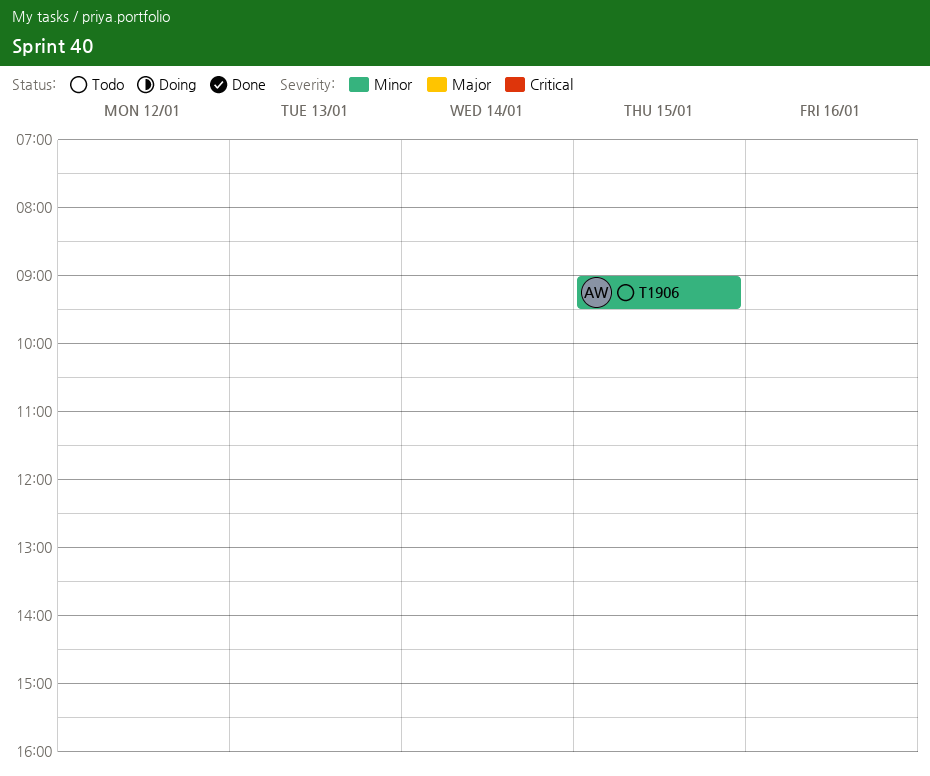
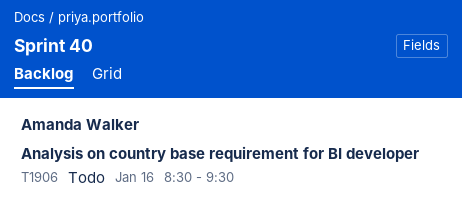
T1906, day: Jan 15 -> Jan 16
T1906, begins: 09:00 -> 08:30

